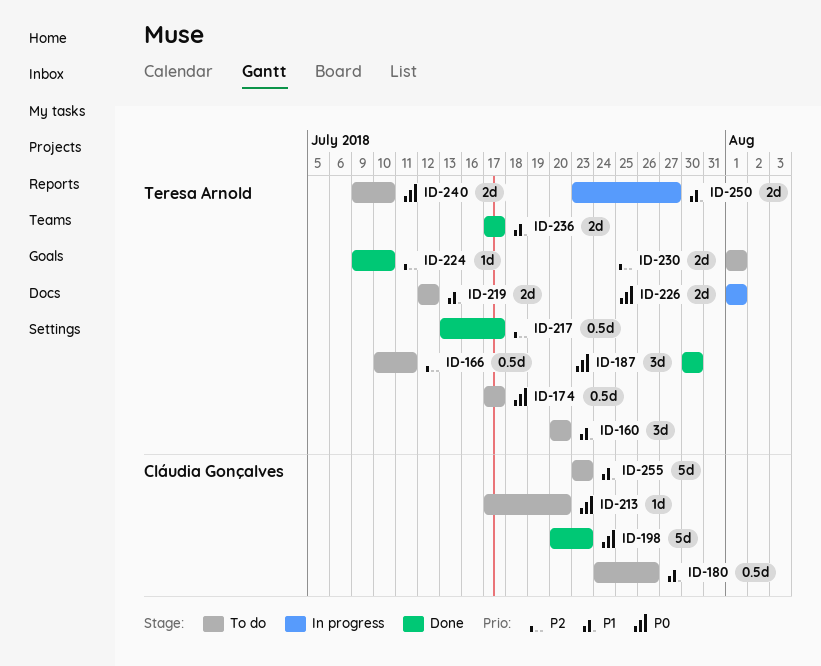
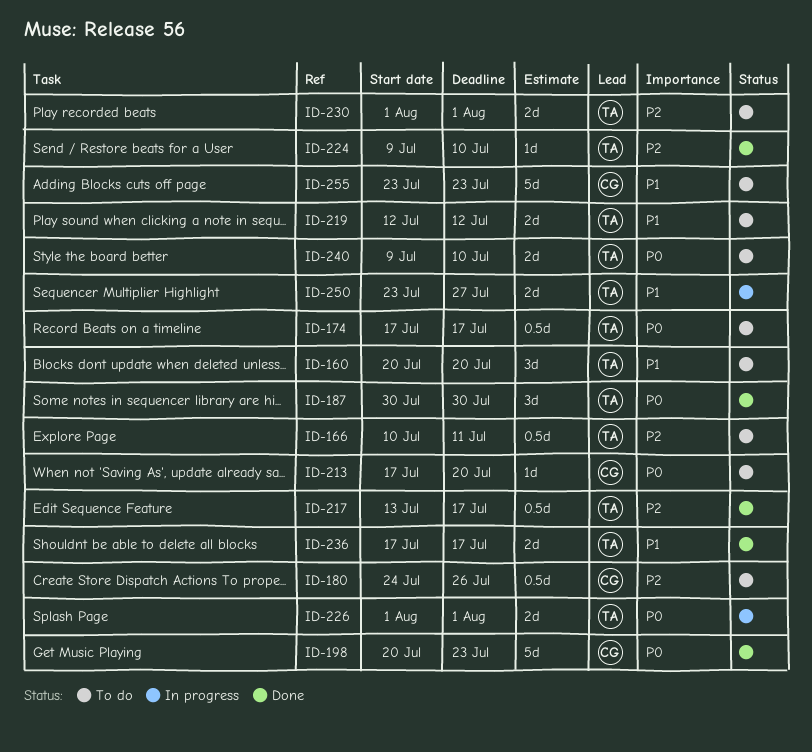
ID-180, priority: P1 -> P2

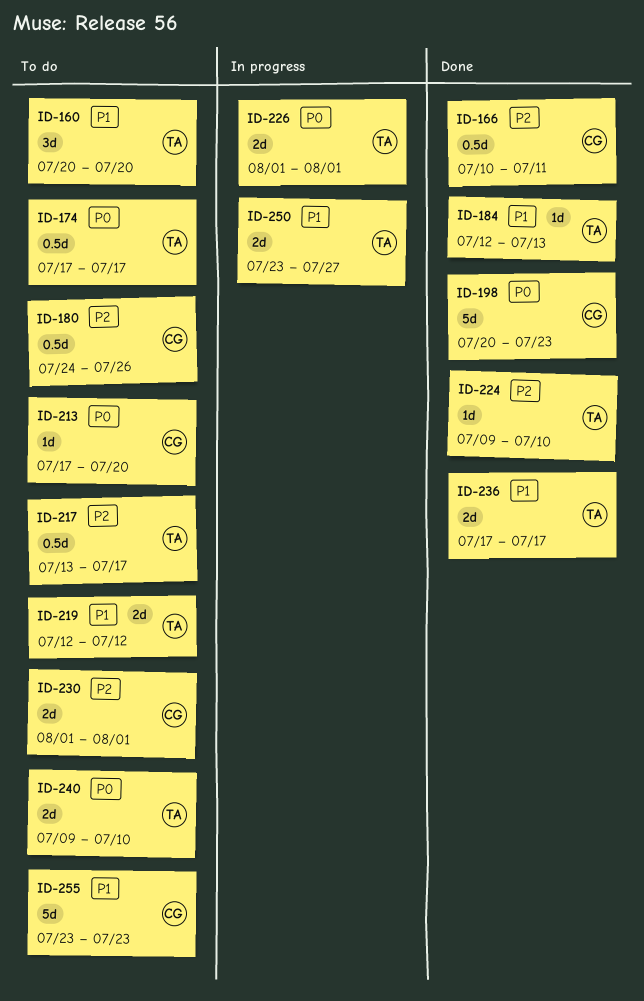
ID-166, status: To do -> Done
ID-166, owner: TA -> CG
ID-184: none -> present
ID-187: present -> none
ID-217, status: Done -> To do
ID-230, owner: TA -> CG

